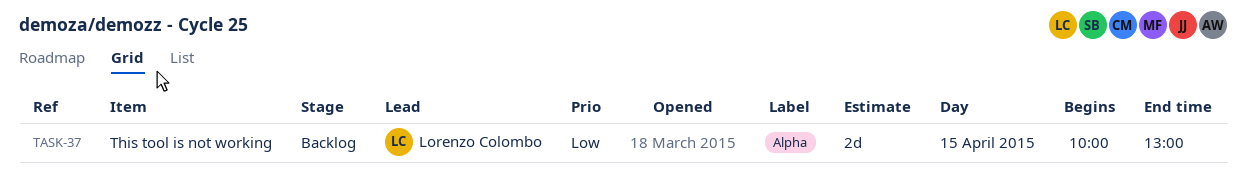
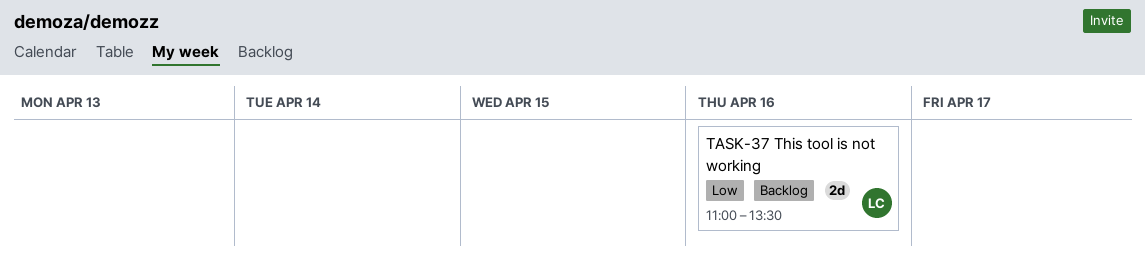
TASK-37, day: Apr 15 -> Apr 16
TASK-37, begins: 10:00 -> 11:00
TASK-37, ends: 13:00 -> 13:30

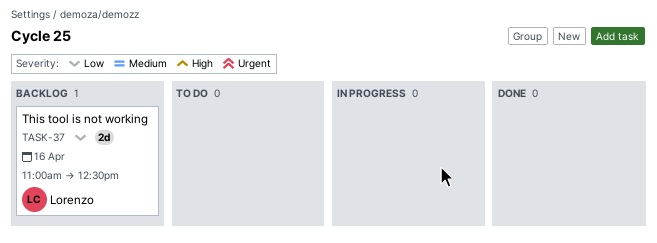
TASK-37, ends: 13:30 -> 12:30

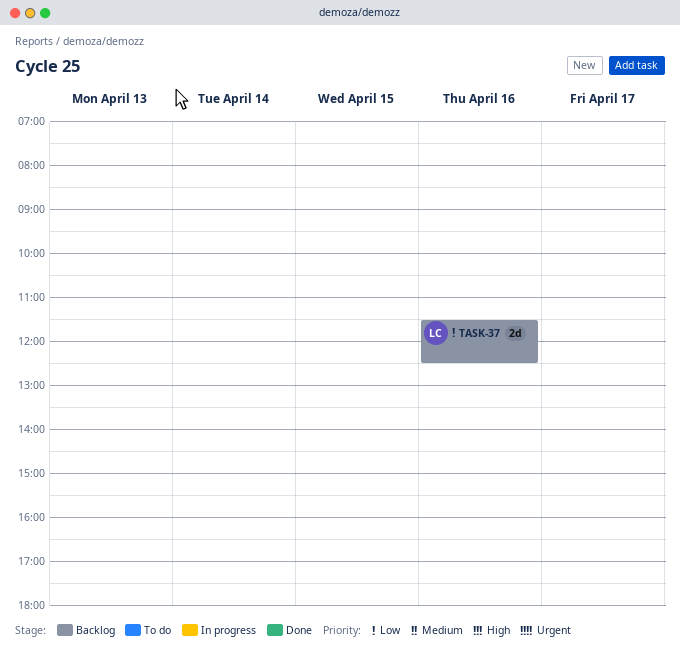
TASK-37, begins: 11:00 -> 11:30

